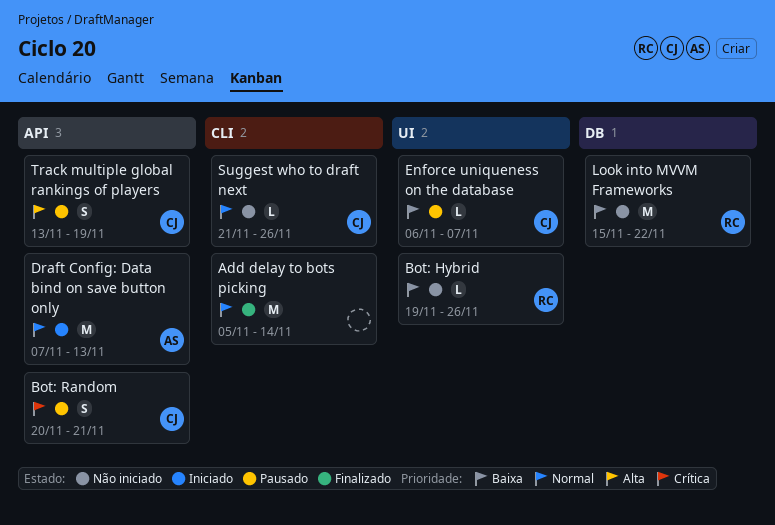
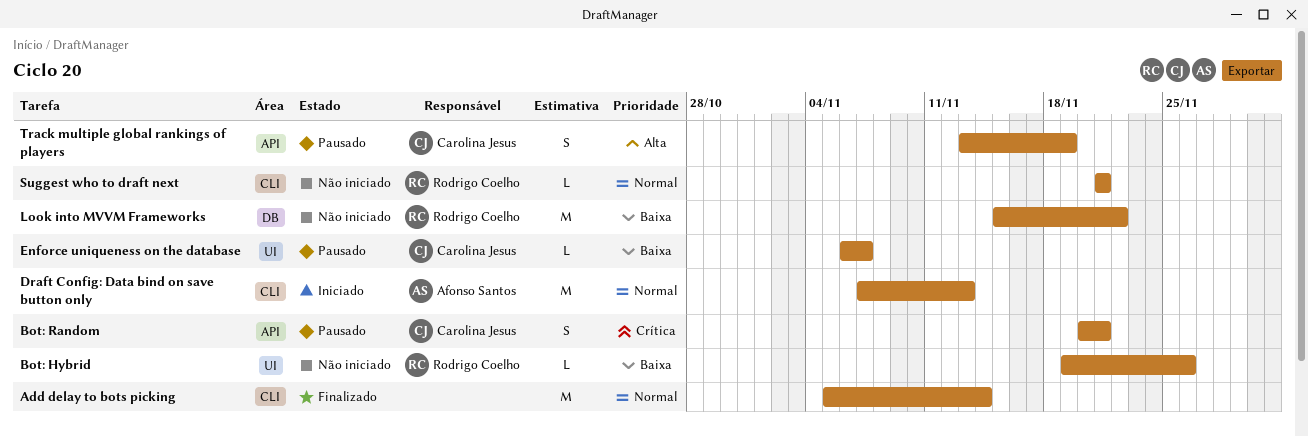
Draft Config: Data bind on save button only, label: API -> CLI
Suggest who to draft next, owner: Carolina Jesus -> Rodrigo Coelho
Suggest who to draft next, due: Nov 26 -> Nov 21

